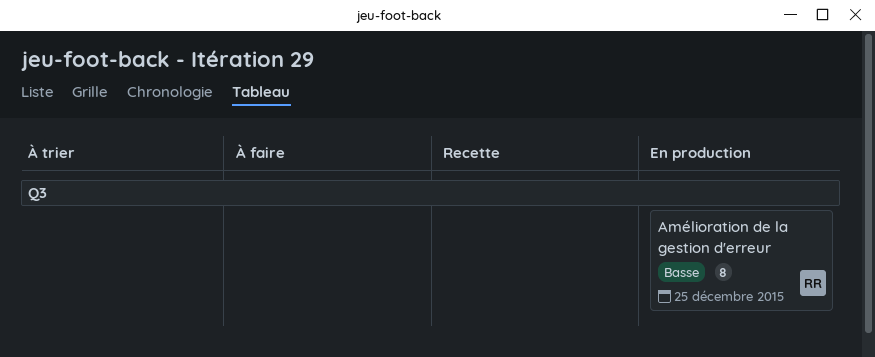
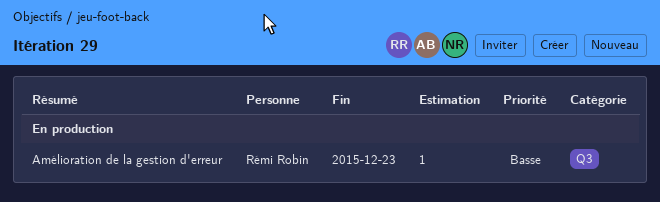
Amélioration de la gestion d'erreur, estimate: 8 -> 1
Amélioration de la gestion d'erreur, due: Dec 25 -> Dec 23

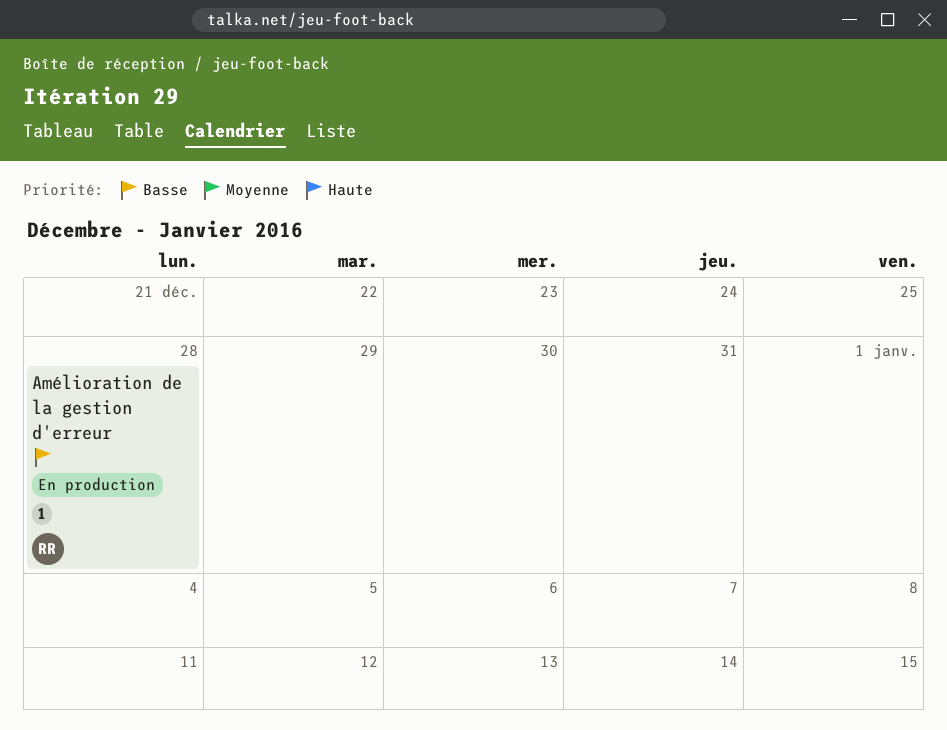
Amélioration de la gestion d'erreur, due: Dec 23 -> Dec 28

